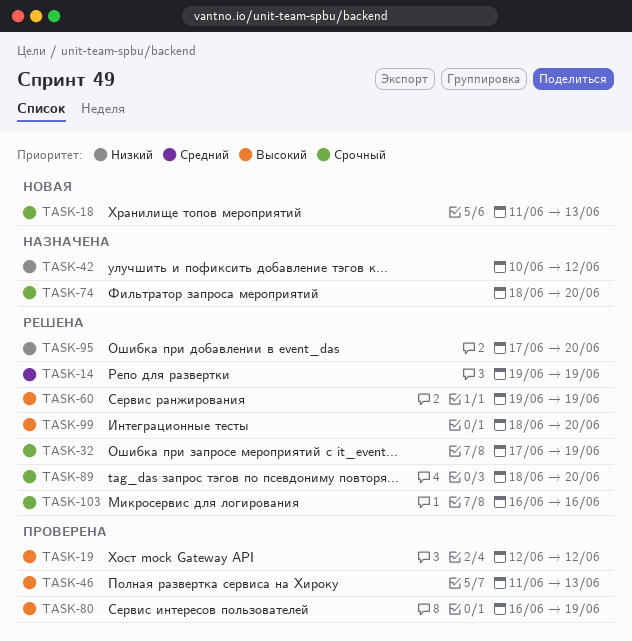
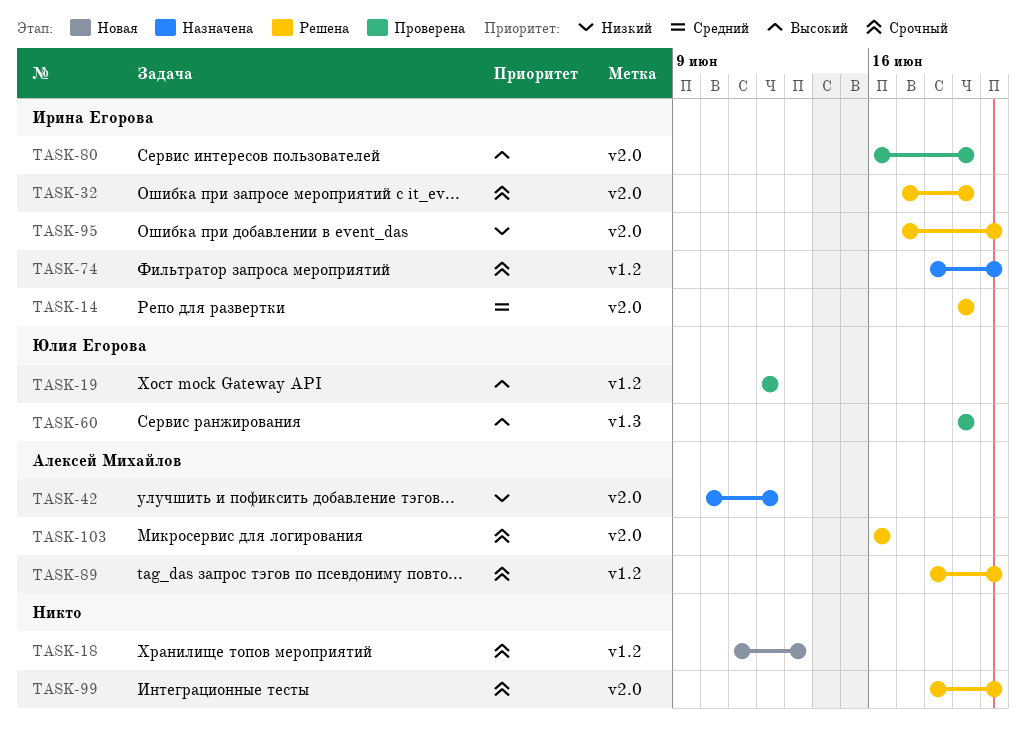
TASK-46: present -> none
TASK-60, status: Решена -> Проверена
TASK-99, priority: Высокий -> Срочный

